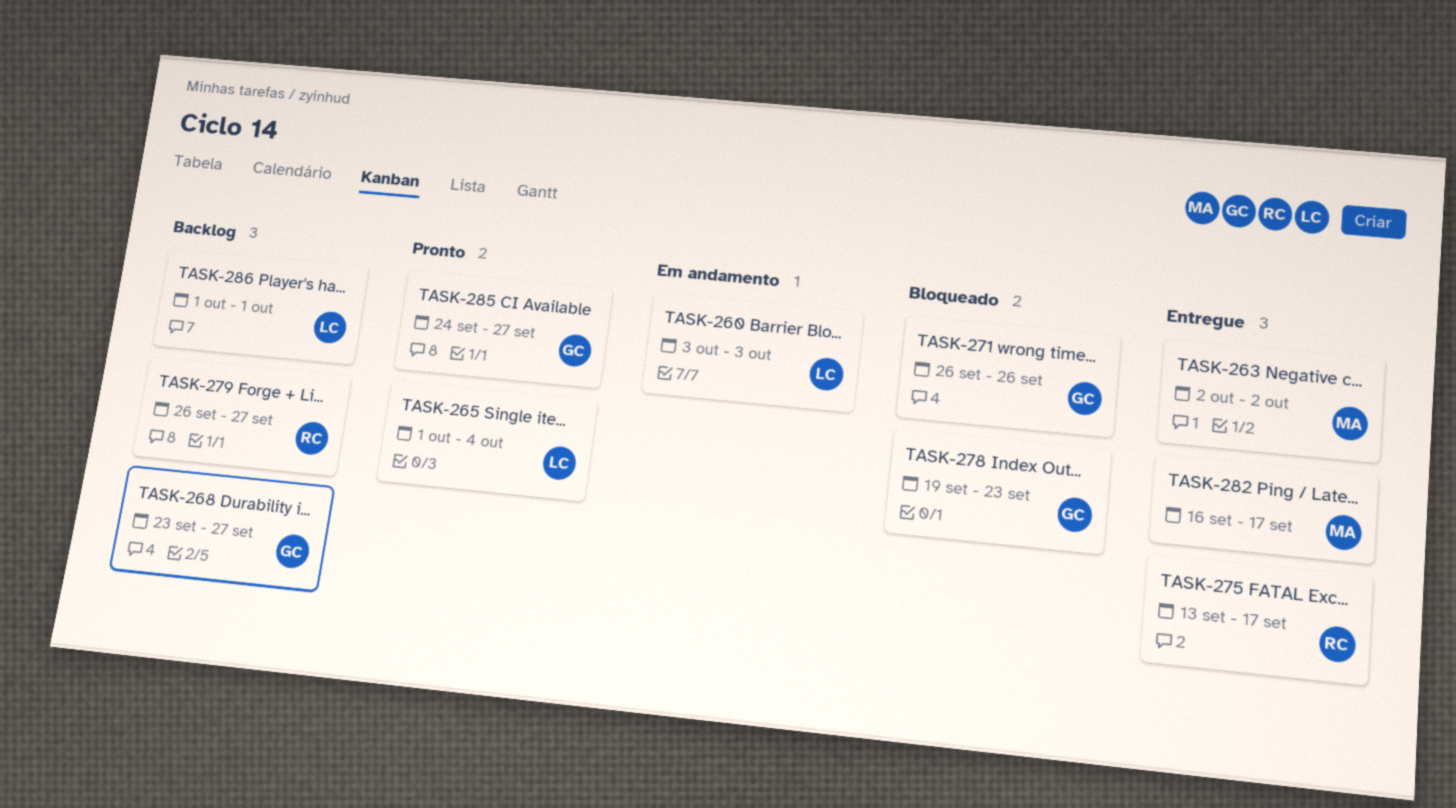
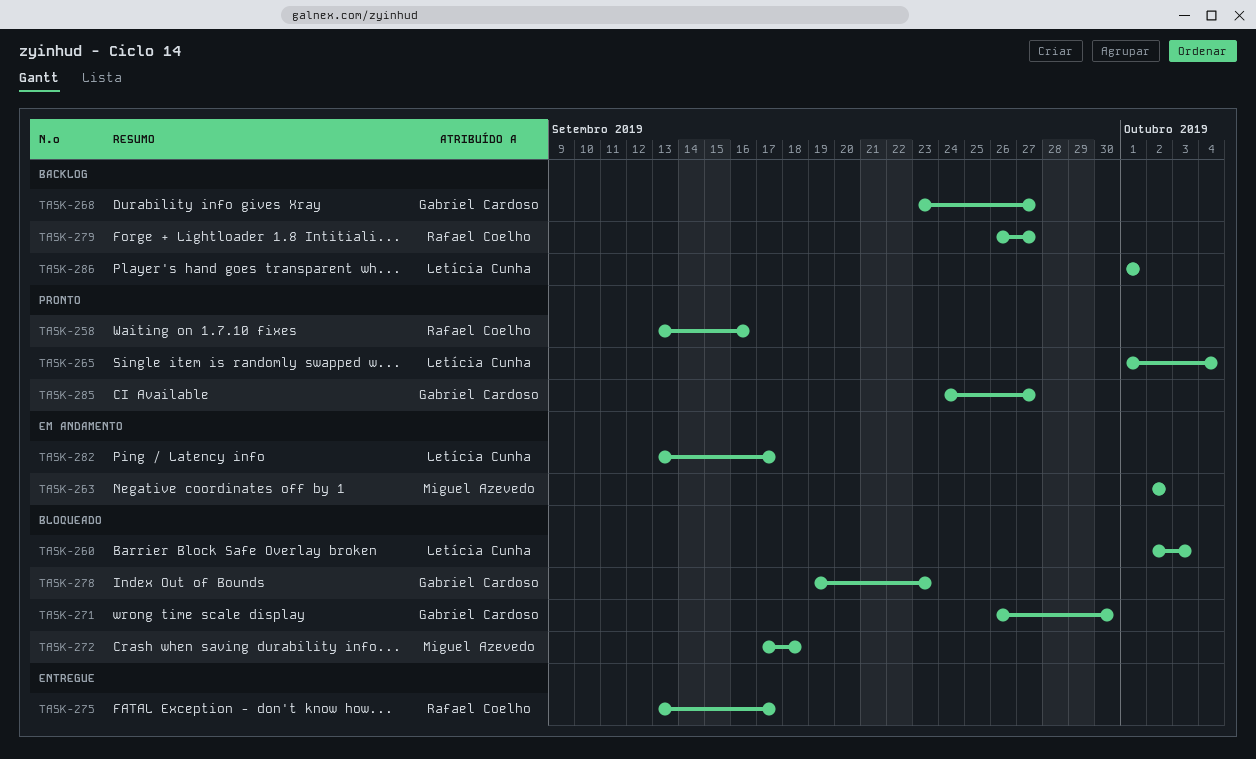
TASK-258: none -> present
TASK-260, status: Em andamento -> Bloqueado
TASK-260, start: Oct 3 -> Oct 2
TASK-263, status: Entregue -> Em andamento
TASK-271, due: Sep 26 -> Sep 30
TASK-272: none -> present
TASK-282, status: Entregue -> Em andamento
TASK-282, owner: Miguel Azevedo -> Letícia Cunha
TASK-282, start: Sep 16 -> Sep 13

